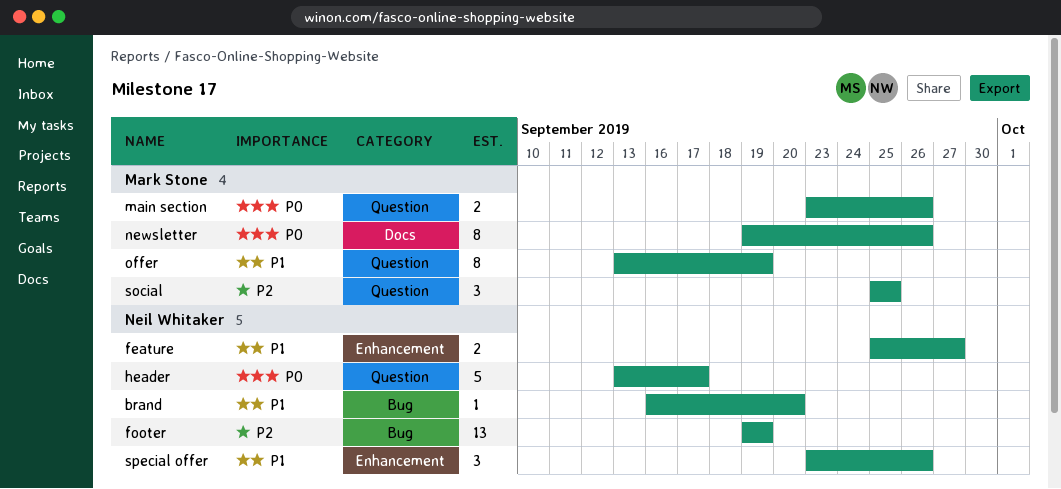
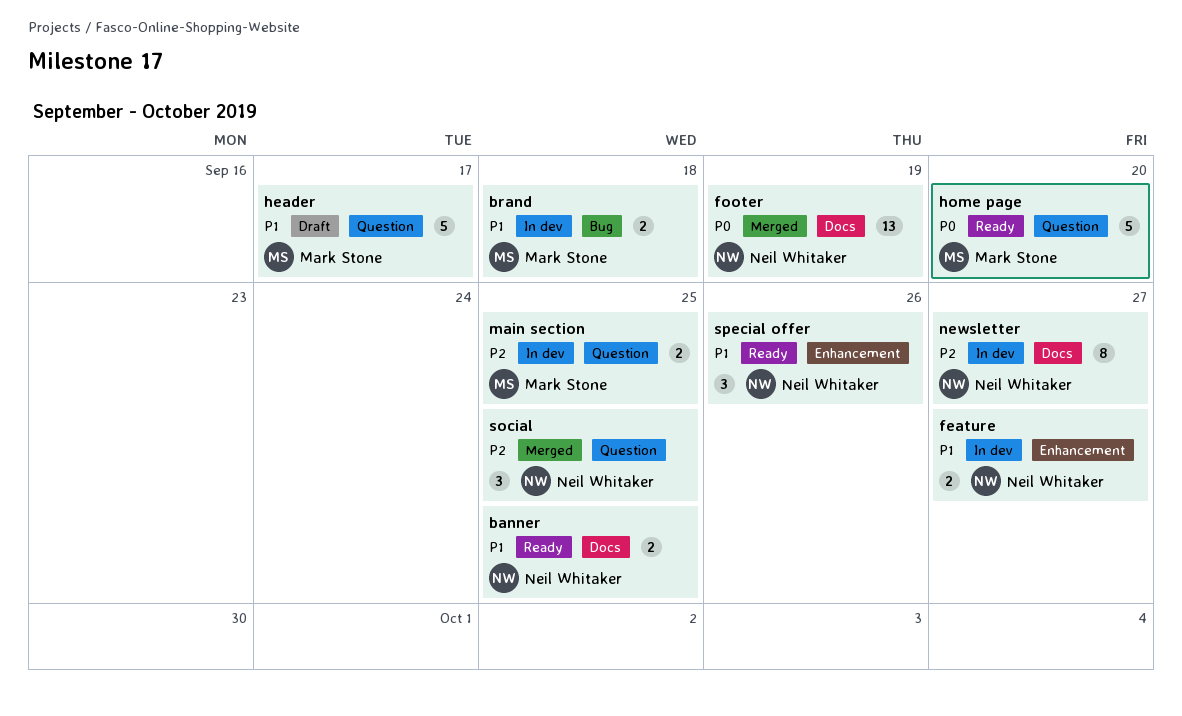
banner: none -> present
brand, owner: Neil Whitaker -> Mark Stone
brand, estimate: 1 -> 2
brand, due: Sep 20 -> Sep 18
footer, priority: P2 -> P0
footer, label: Bug -> Docs
header, owner: Neil Whitaker -> Mark Stone
header, priority: P0 -> P1
home page: none -> present
main section, priority: P0 -> P2
main section, due: Sep 26 -> Sep 25
newsletter, owner: Mark Stone -> Neil Whitaker
newsletter, priority: P0 -> P2
newsletter, due: Sep 26 -> Sep 27
offer: present -> none
social, owner: Mark Stone -> Neil Whitaker

